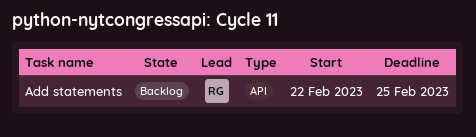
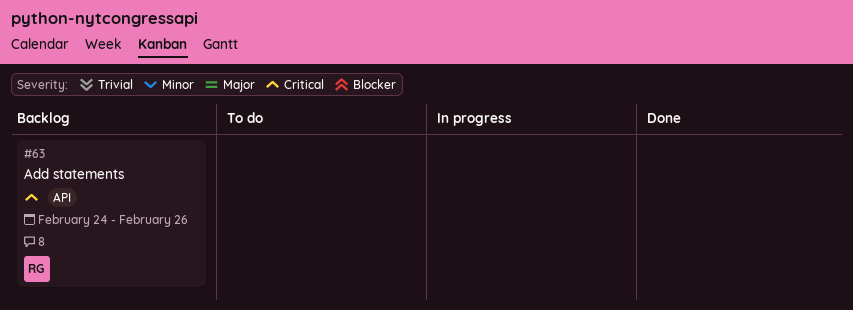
Add statements, start: Feb 22 -> Feb 24
Add statements, due: Feb 25 -> Feb 26

